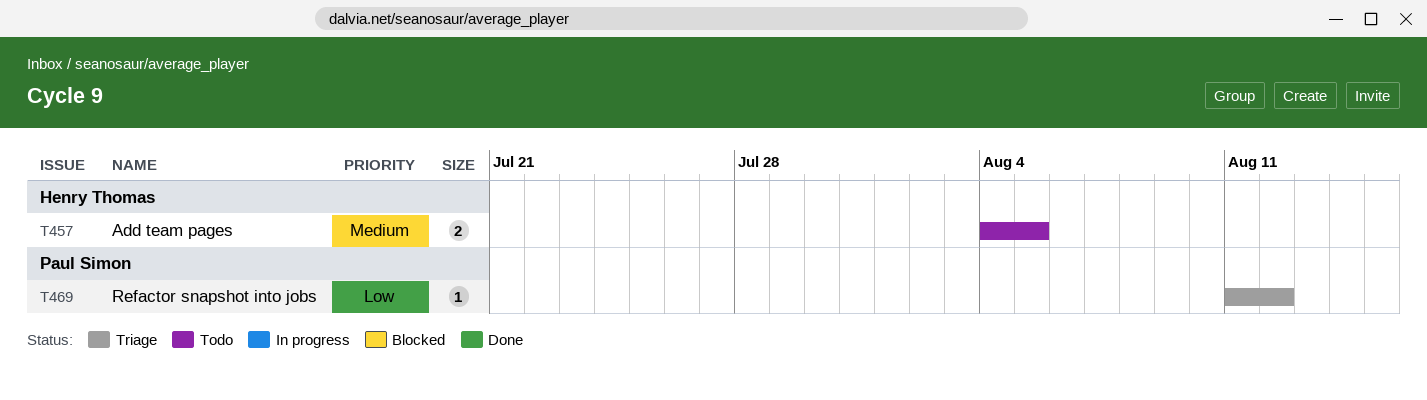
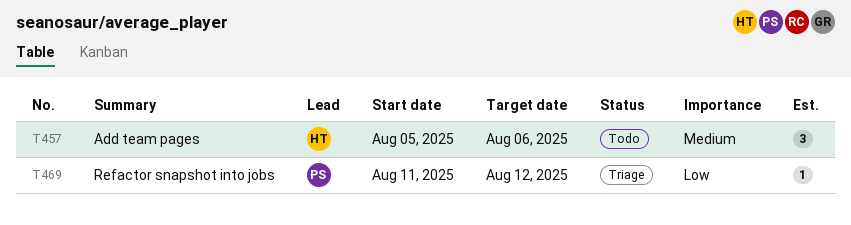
T457, estimate: 2 -> 3
T457, start: Aug 4 -> Aug 5
T457, due: Aug 5 -> Aug 6

